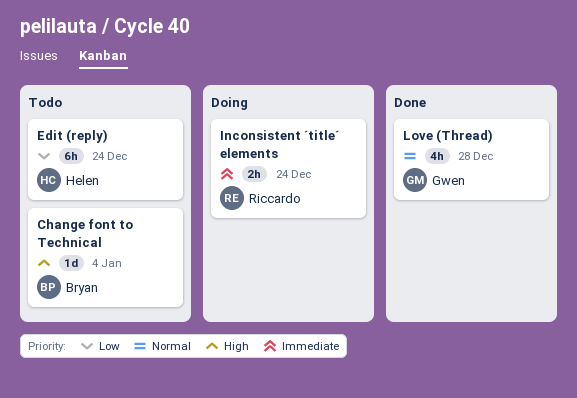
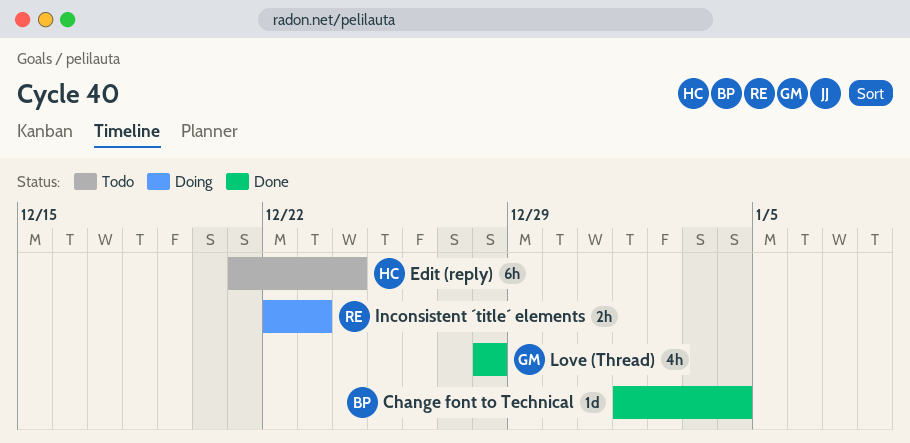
Change font to Technical, status: Todo -> Done
Inconsistent ´title´ elements, due: Dec 24 -> Dec 23

